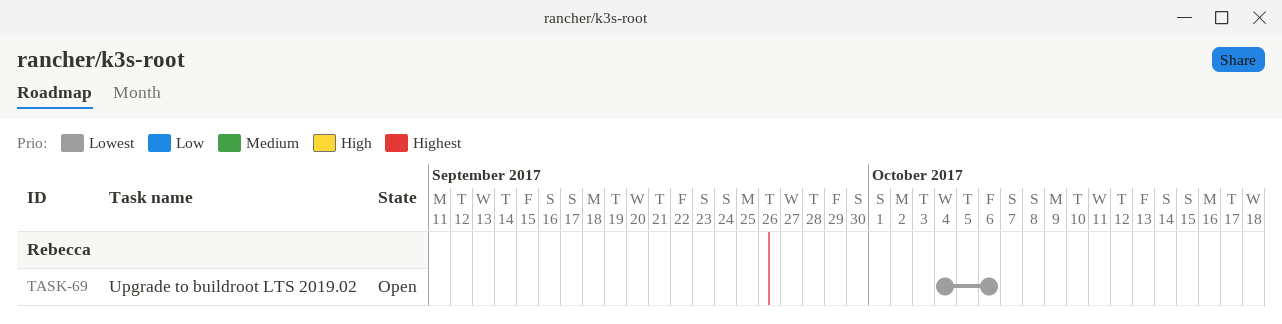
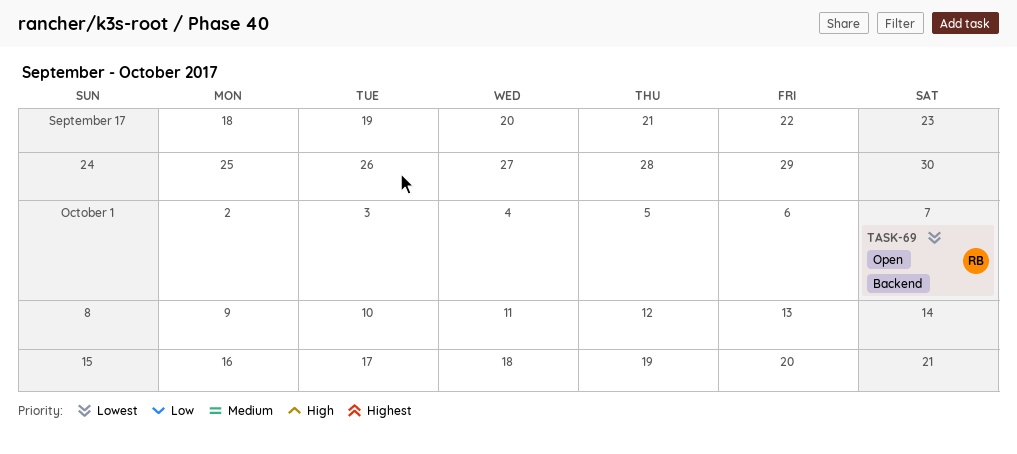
TASK-69, due: Oct 6 -> Oct 7

